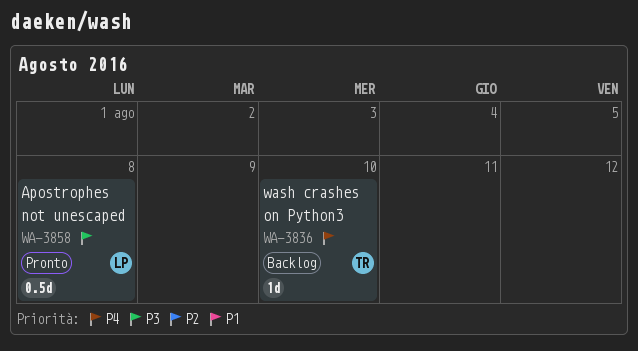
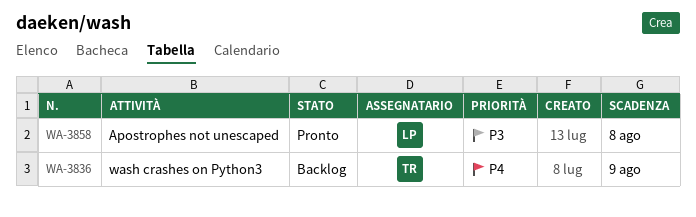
WA-3836, due: Aug 10 -> Aug 9

